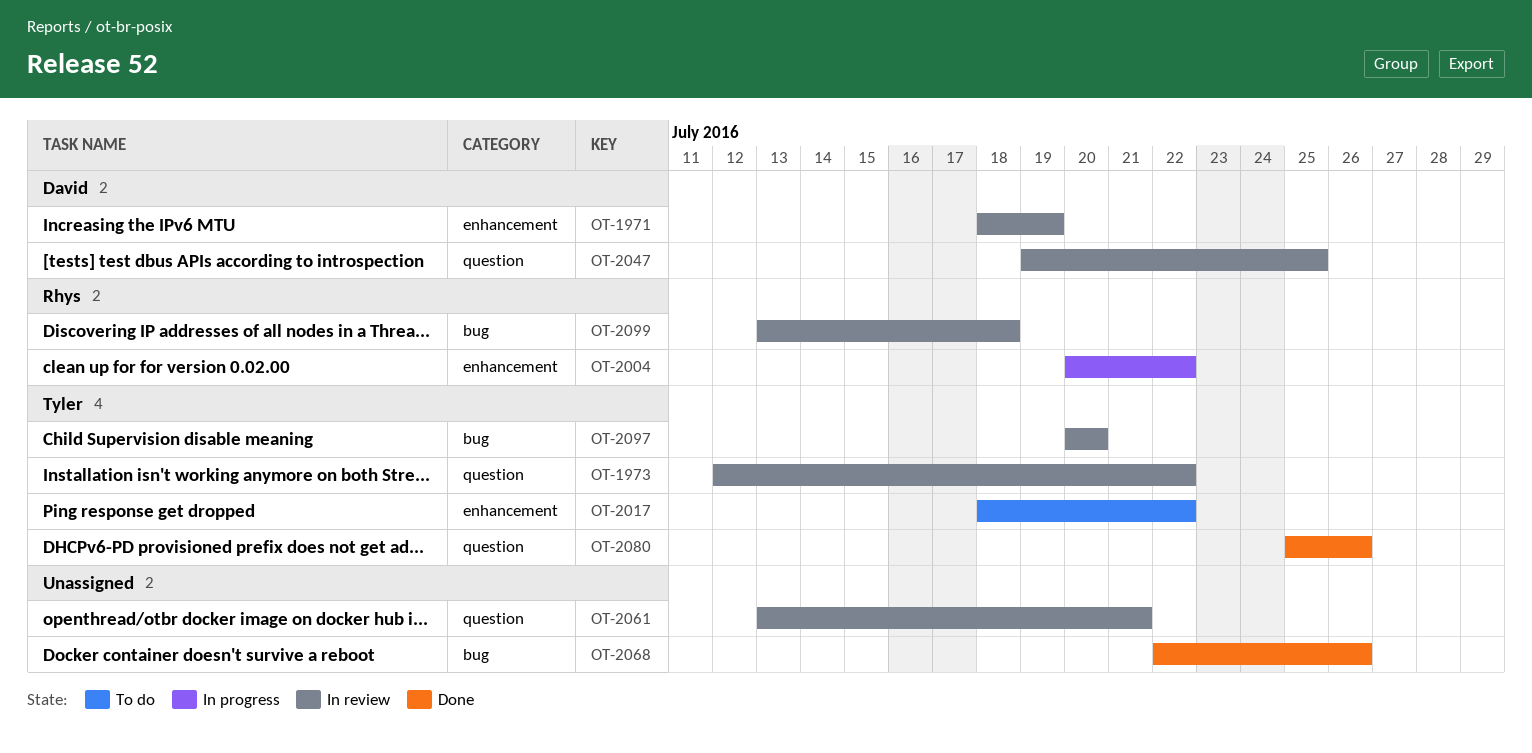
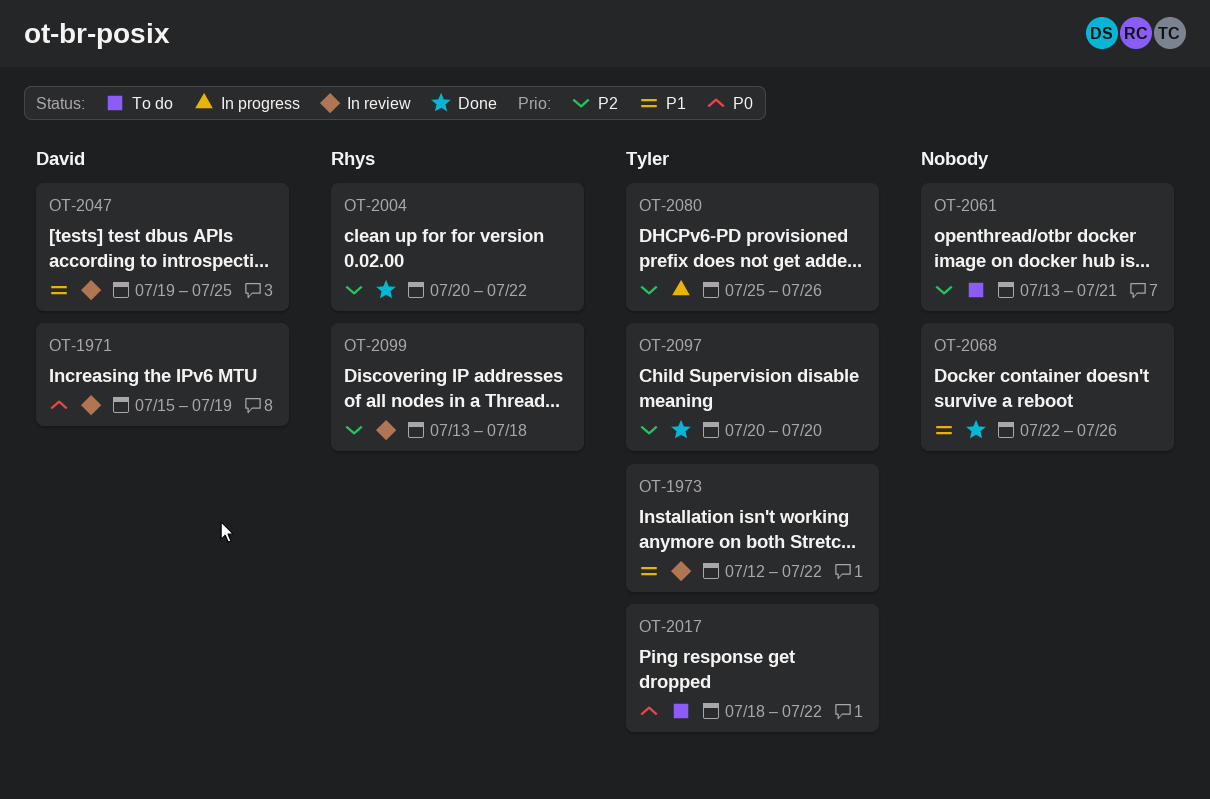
OT-1971, start: Jul 18 -> Jul 15
OT-2004, status: In progress -> Done
OT-2061, status: In review -> To do
OT-2080, status: Done -> In progress
OT-2097, status: In review -> Done

